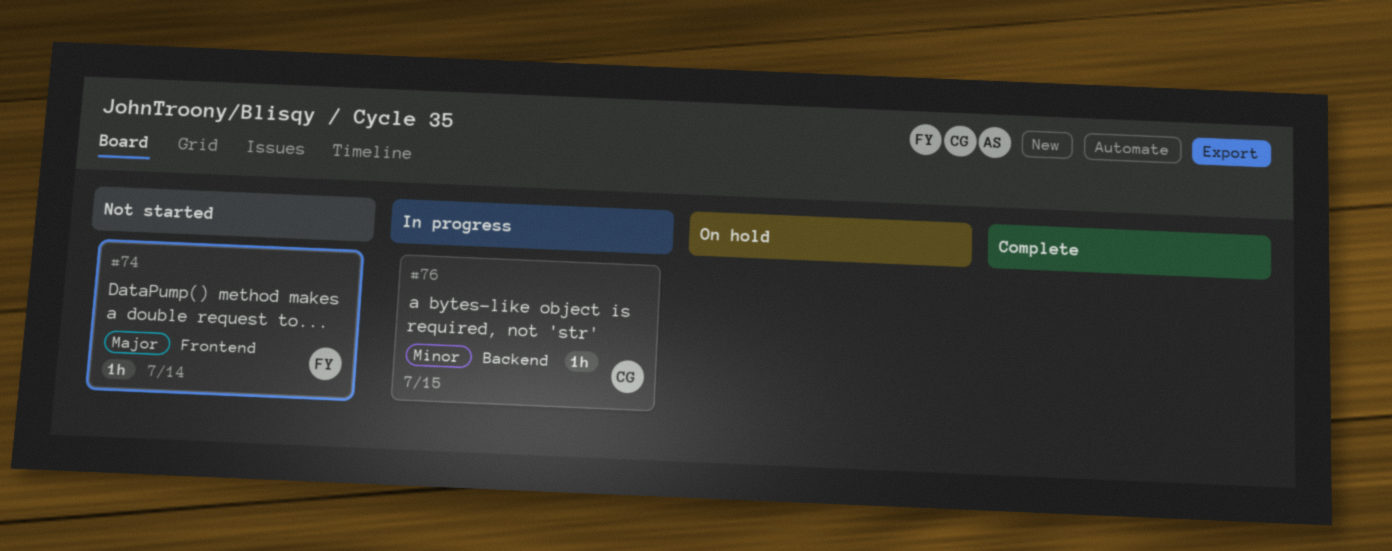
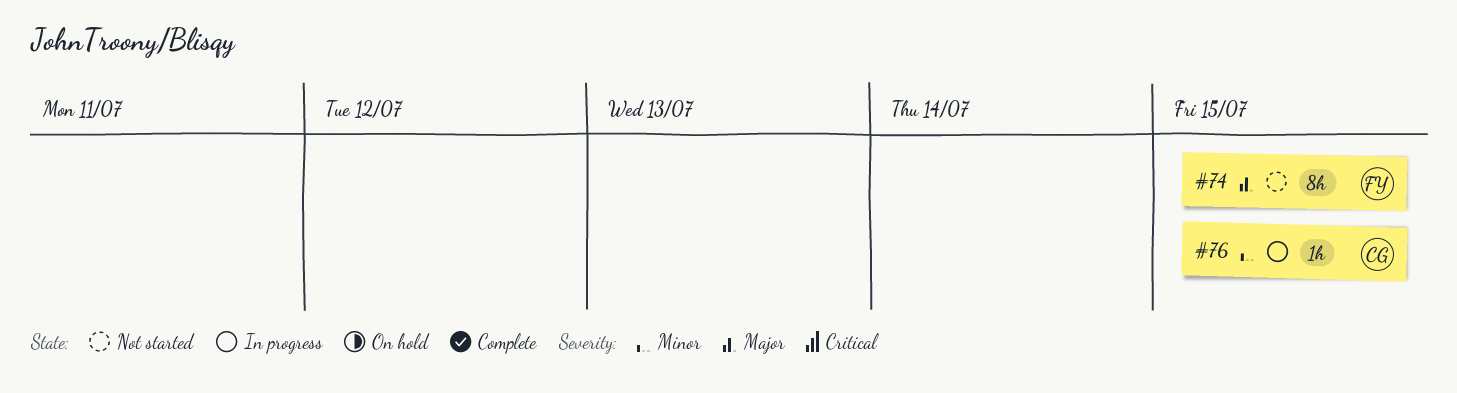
#74, estimate: 1h -> 8h
#74, due: Jul 14 -> Jul 15

